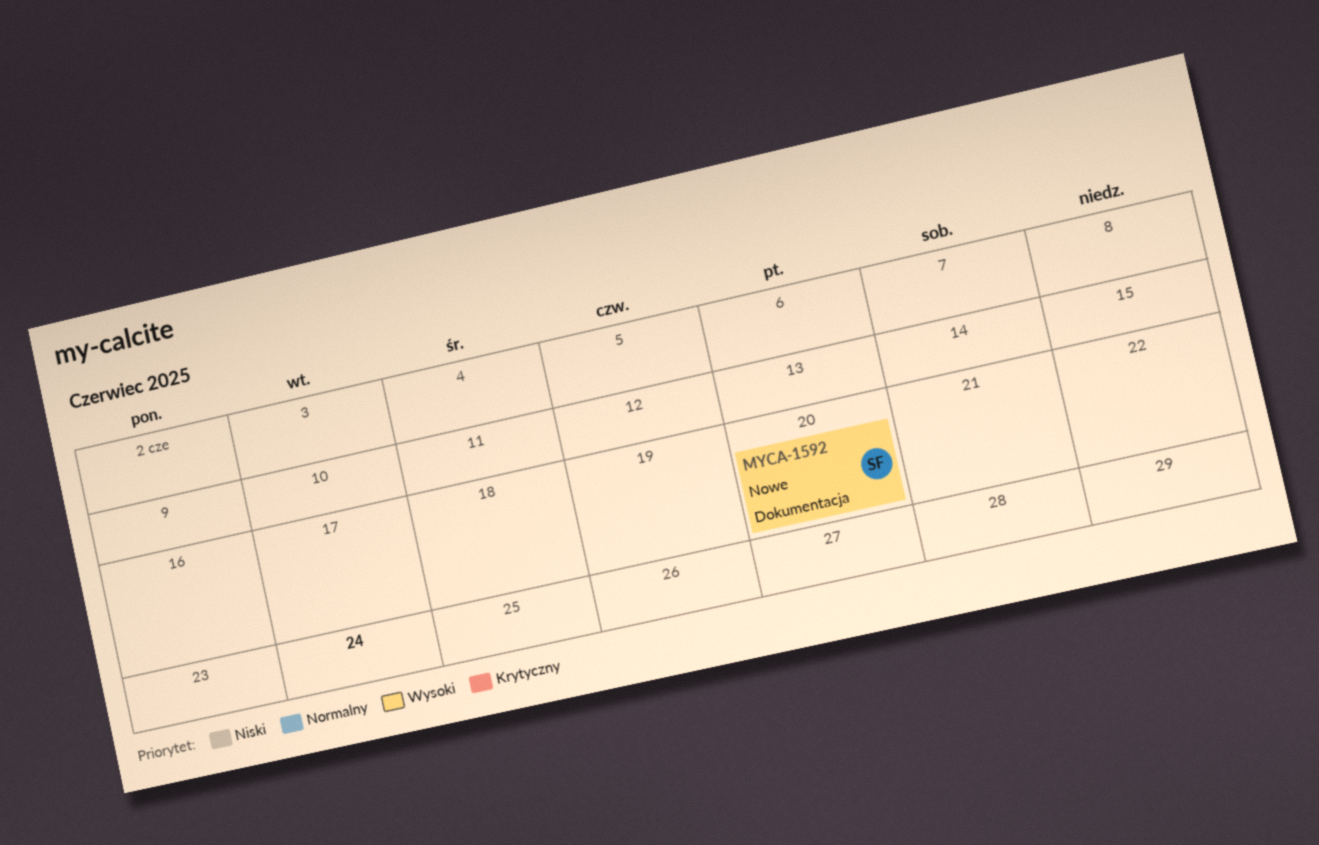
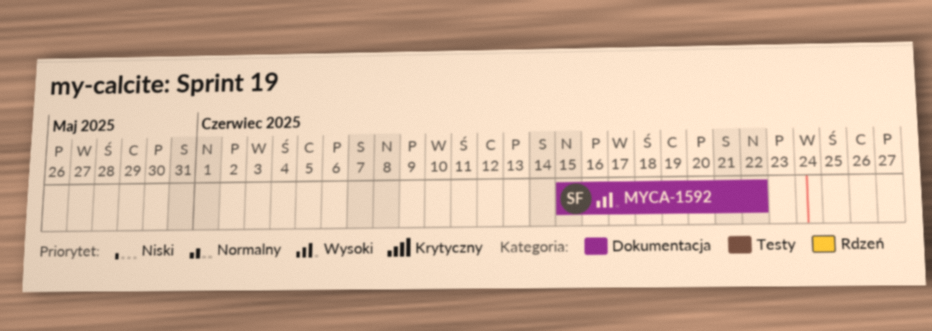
MYCA-1592, due: Jun 20 -> Jun 22

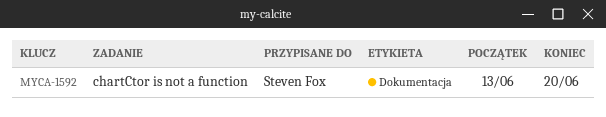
MYCA-1592, start: Jun 15 -> Jun 13
MYCA-1592, due: Jun 22 -> Jun 20

